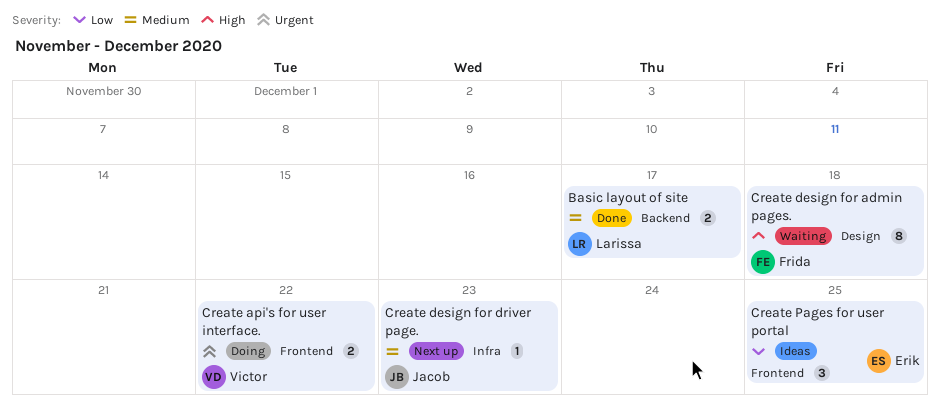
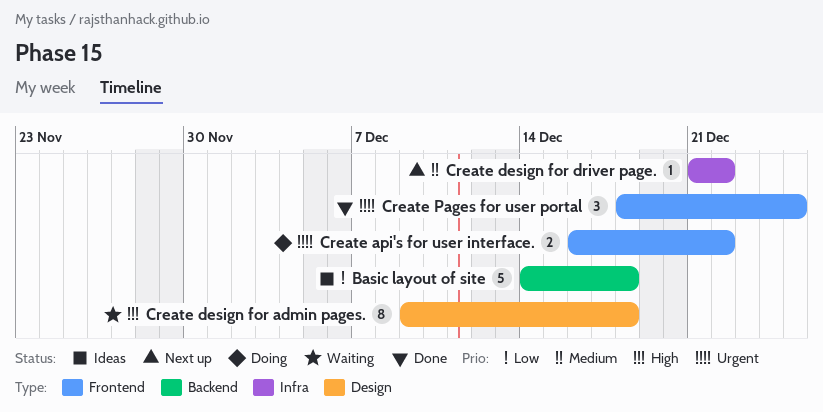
Basic layout of site, status: Done -> Ideas
Basic layout of site, priority: Medium -> Low
Basic layout of site, estimate: 2 -> 5
Basic layout of site, due: Dec 17 -> Dec 18
Create design for driver page., due: Dec 23 -> Dec 22
Create Pages for user portal, status: Ideas -> Done
Create Pages for user portal, priority: Low -> Urgent

